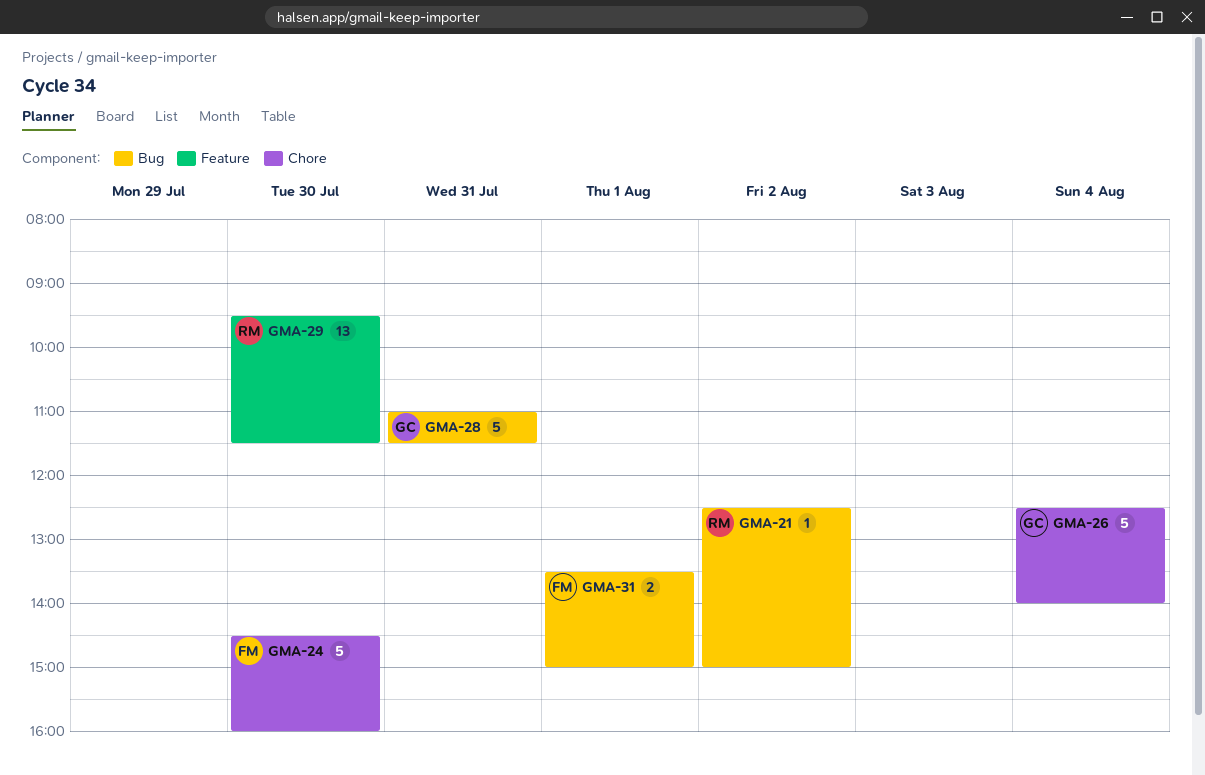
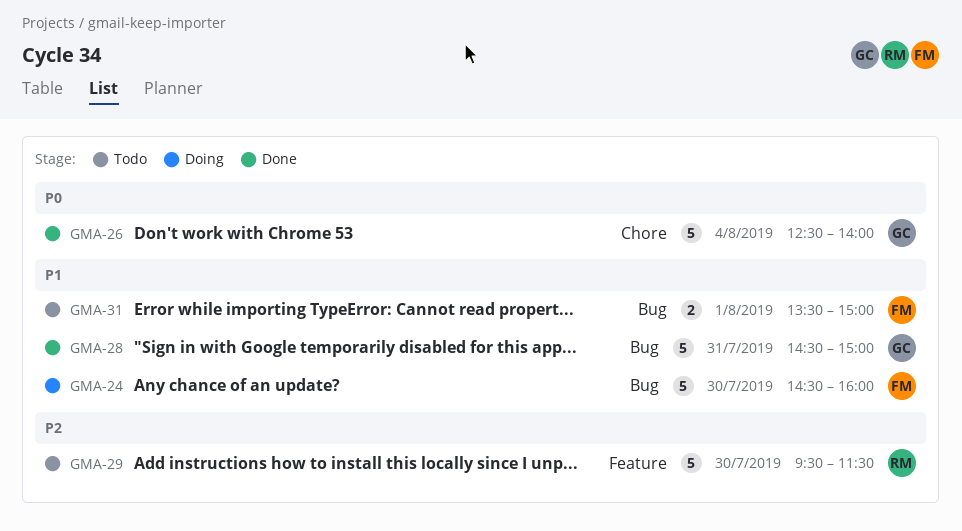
GMA-21: present -> none
GMA-24, label: Chore -> Bug
GMA-28, begins: 11:00 -> 14:30
GMA-28, ends: 11:30 -> 15:00
GMA-29, estimate: 13 -> 5

